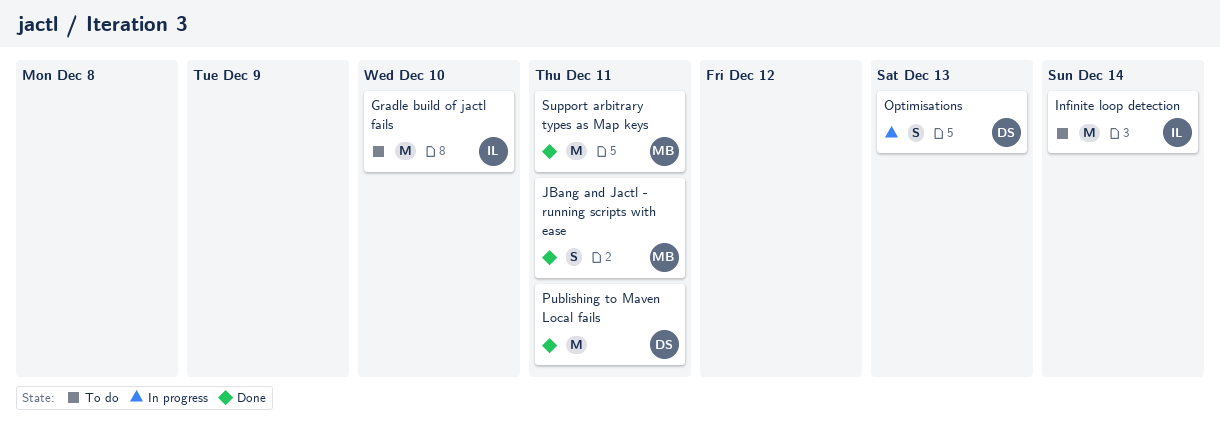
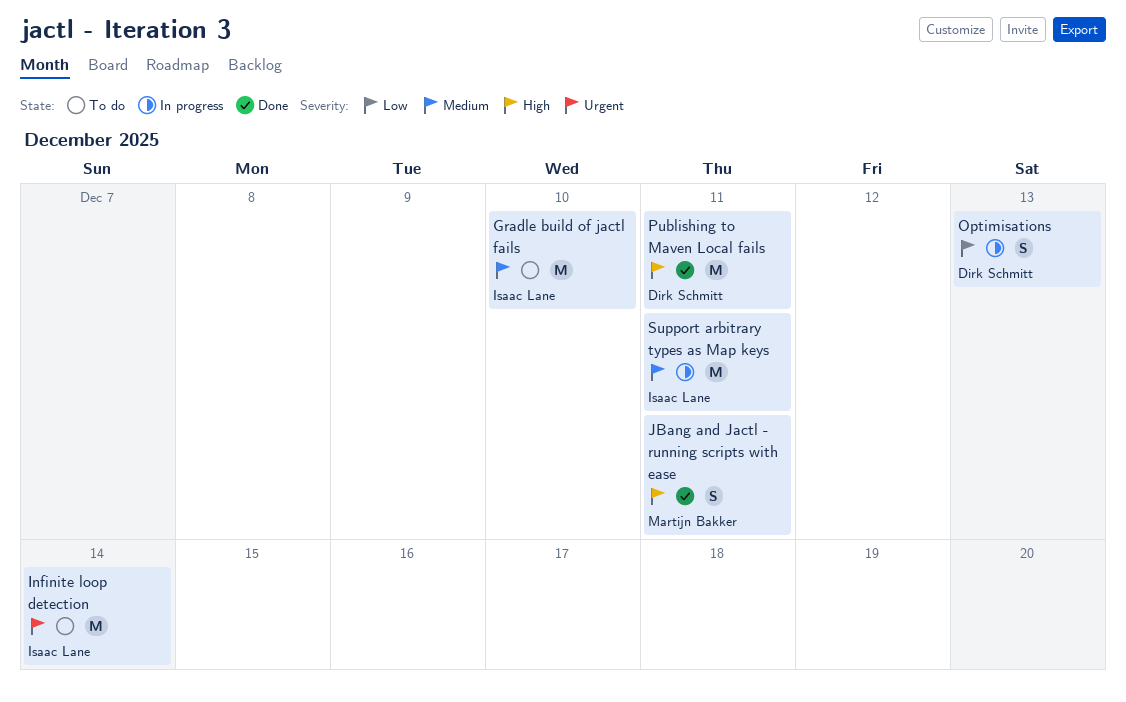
Support arbitrary types as Map keys, status: Done -> In progress
Support arbitrary types as Map keys, owner: Martijn Bakker -> Isaac Lane

